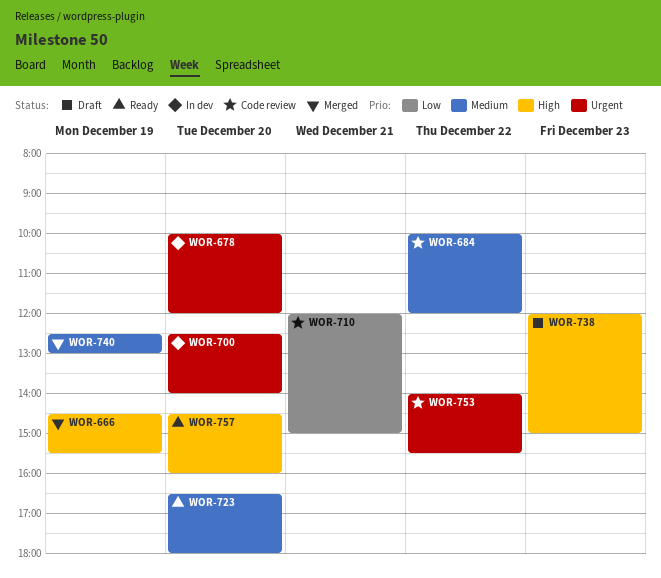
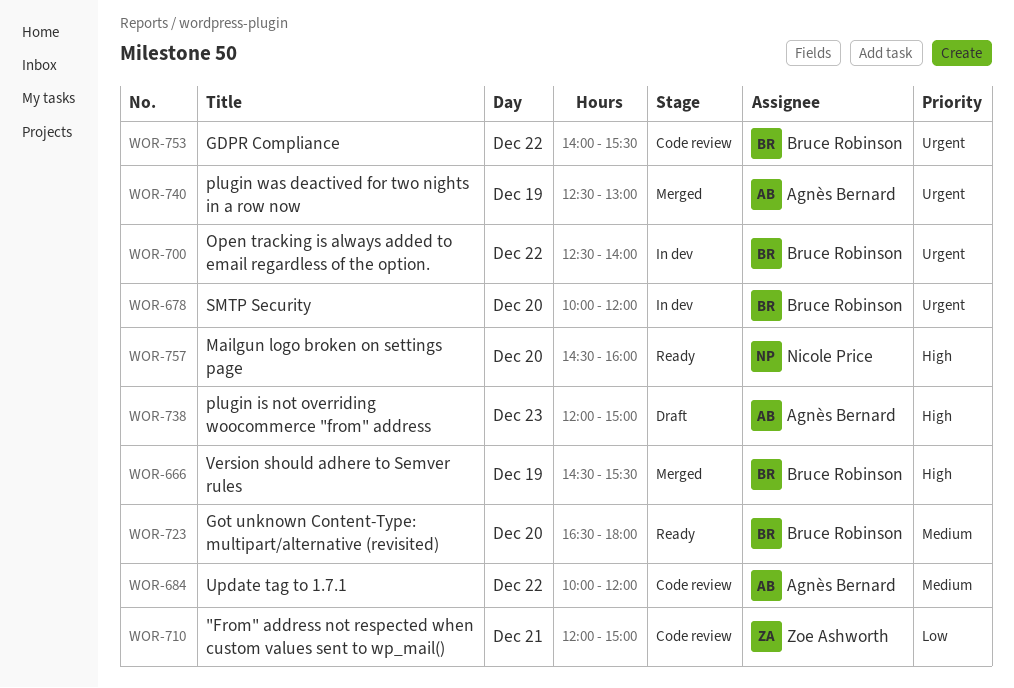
WOR-700, day: Dec 20 -> Dec 22
WOR-740, priority: Medium -> Urgent

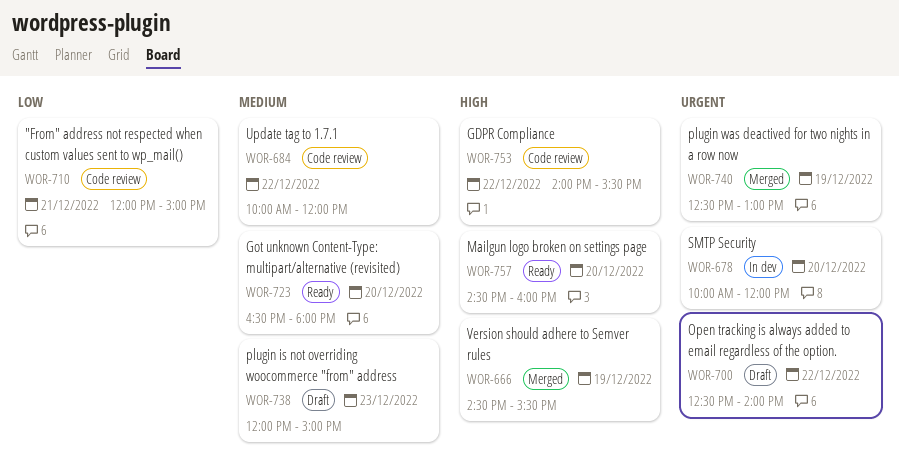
WOR-700, status: In dev -> Draft
WOR-738, priority: High -> Medium
WOR-753, priority: Urgent -> High

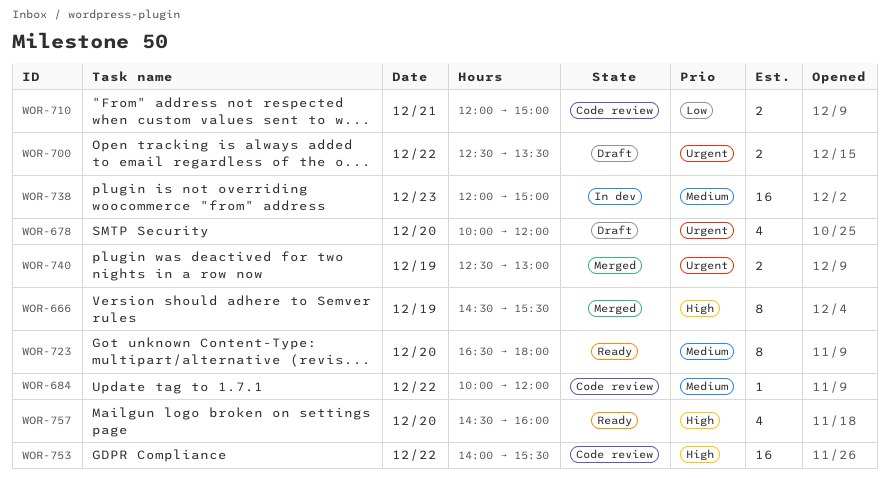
WOR-678, status: In dev -> Draft
WOR-700, ends: 14:00 -> 13:30
WOR-738, status: Draft -> In dev

